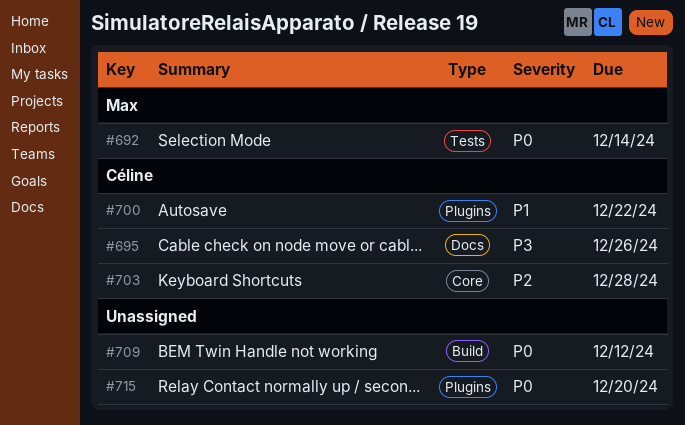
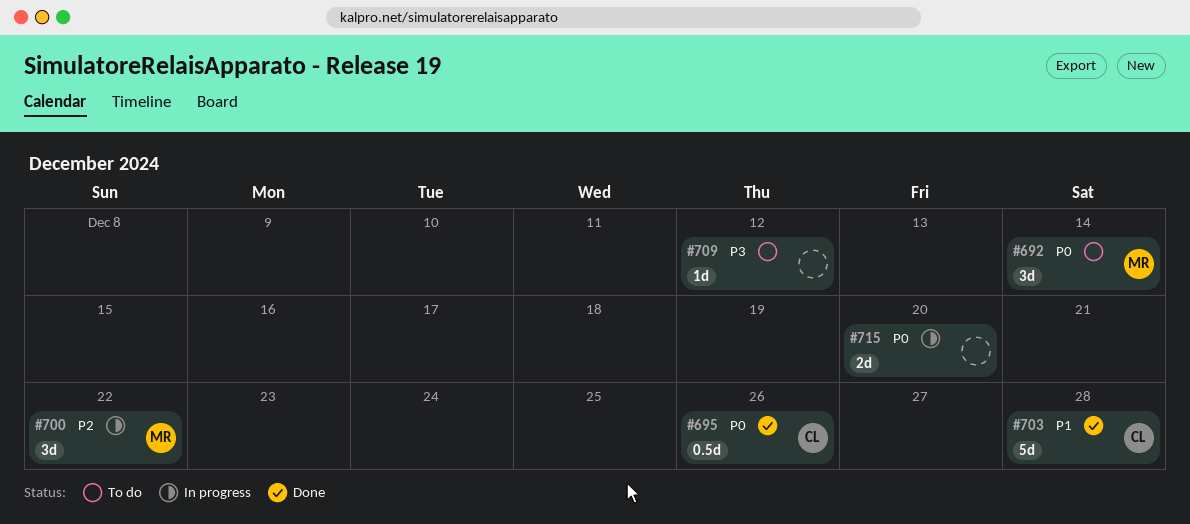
#695, priority: P3 -> P0
#700, owner: Céline -> Max
#700, priority: P1 -> P2
#703, priority: P2 -> P1
#709, priority: P0 -> P3

